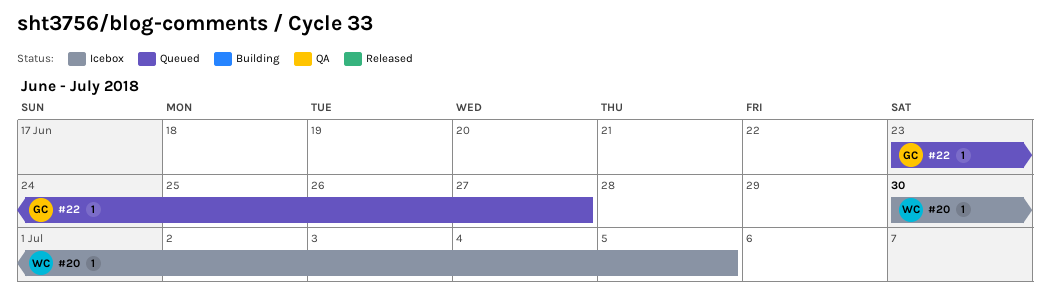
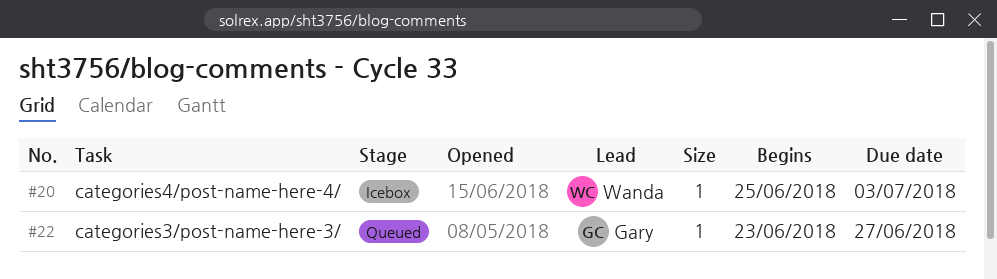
#20, start: Jun 30 -> Jun 25
#20, due: Jul 5 -> Jul 3

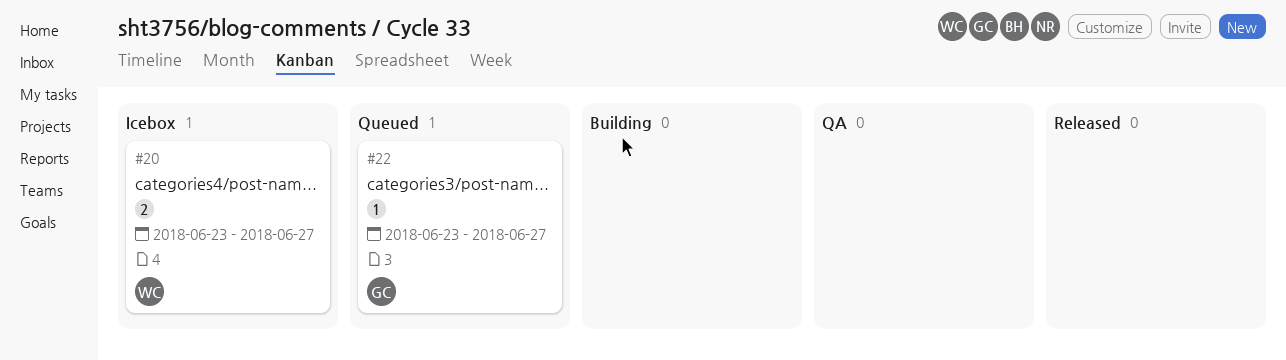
#20, estimate: 1 -> 2
#20, start: Jun 25 -> Jun 23
#20, due: Jul 3 -> Jun 27

